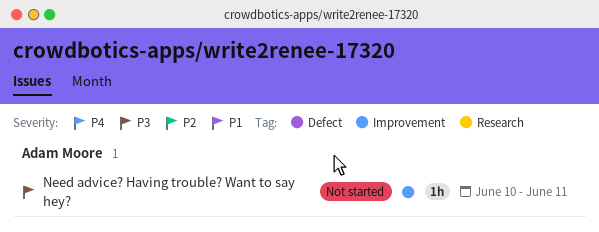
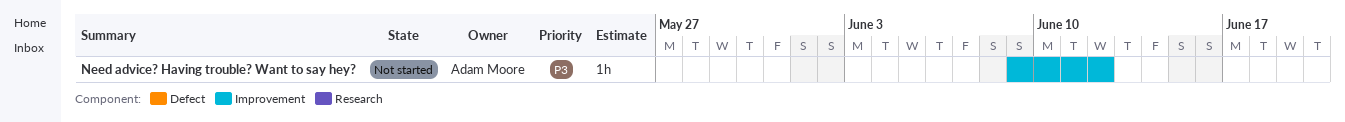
Need advice? Having trouble? Want to say hey?, start: Jun 10 -> Jun 9
Need advice? Having trouble? Want to say hey?, due: Jun 11 -> Jun 12

